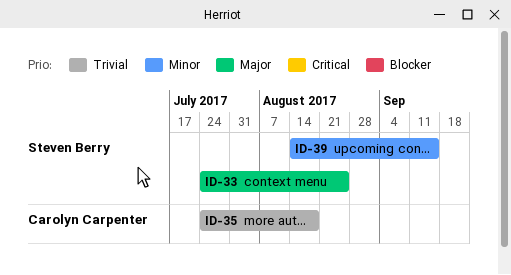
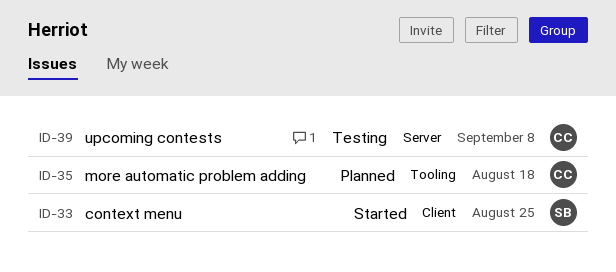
ID-39, owner: Steven Berry -> Carolyn Carpenter
ID-39, due: Sep 15 -> Sep 8

